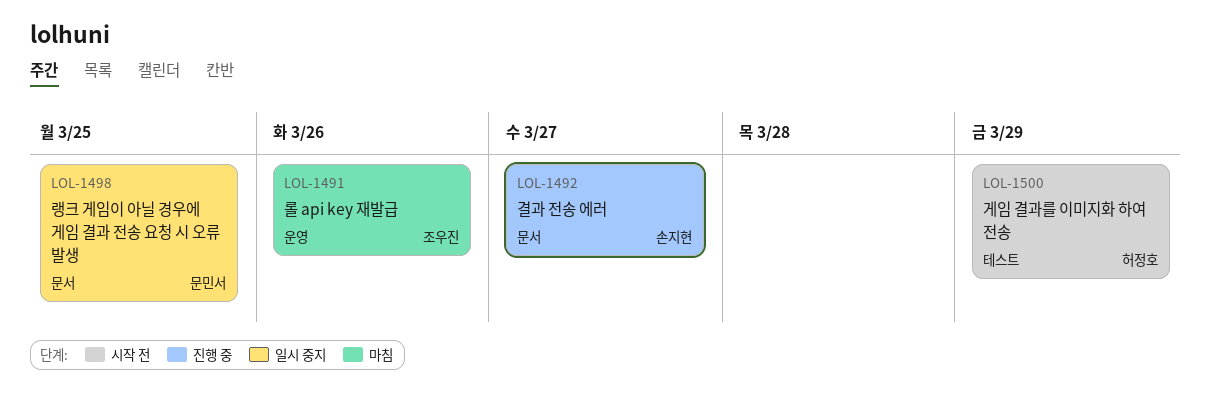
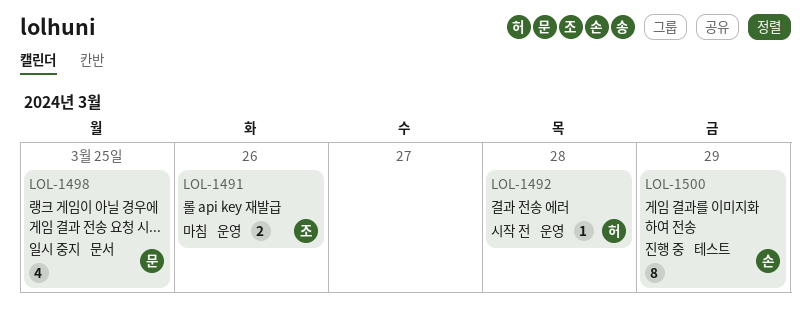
LOL-1492, status: 진행 중 -> 시작 전
LOL-1492, owner: 손지현 -> 허정호
LOL-1492, label: 문서 -> 운영
LOL-1492, due: Mar 27 -> Mar 28
LOL-1500, status: 시작 전 -> 진행 중
LOL-1500, owner: 허정호 -> 손지현

